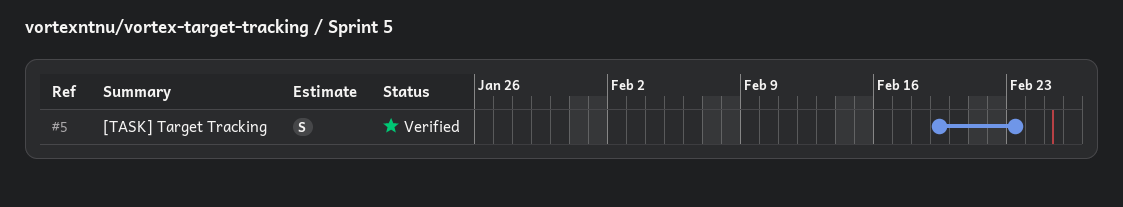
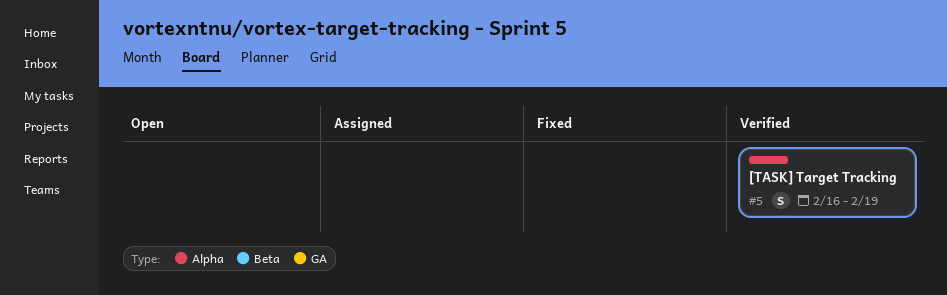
#5, start: Feb 19 -> Feb 16
#5, due: Feb 23 -> Feb 19

